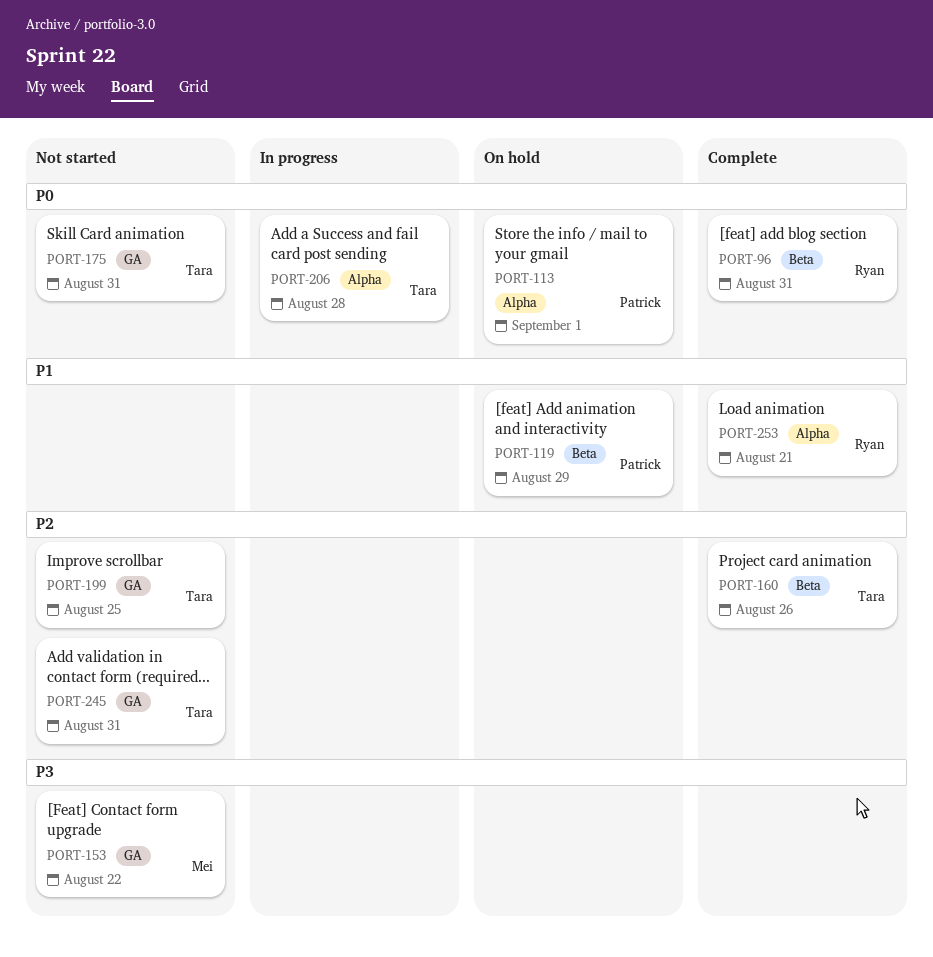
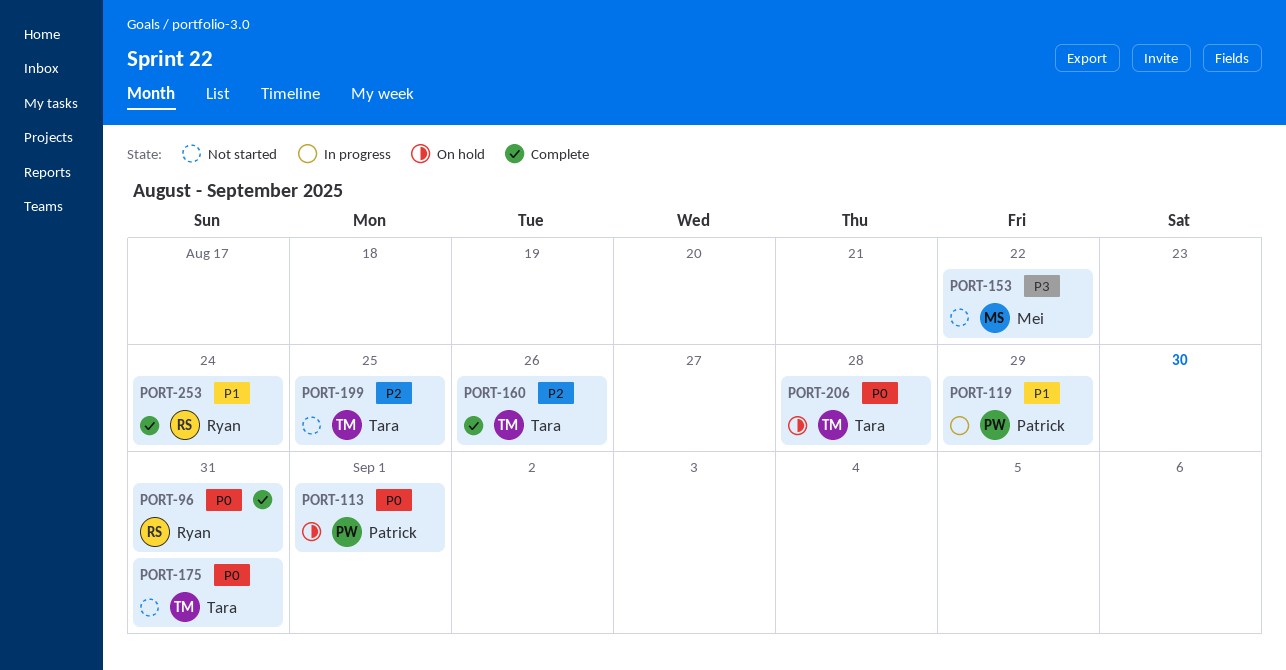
PORT-119, status: On hold -> In progress
PORT-206, status: In progress -> On hold
PORT-245: present -> none
PORT-253, due: Aug 21 -> Aug 24

